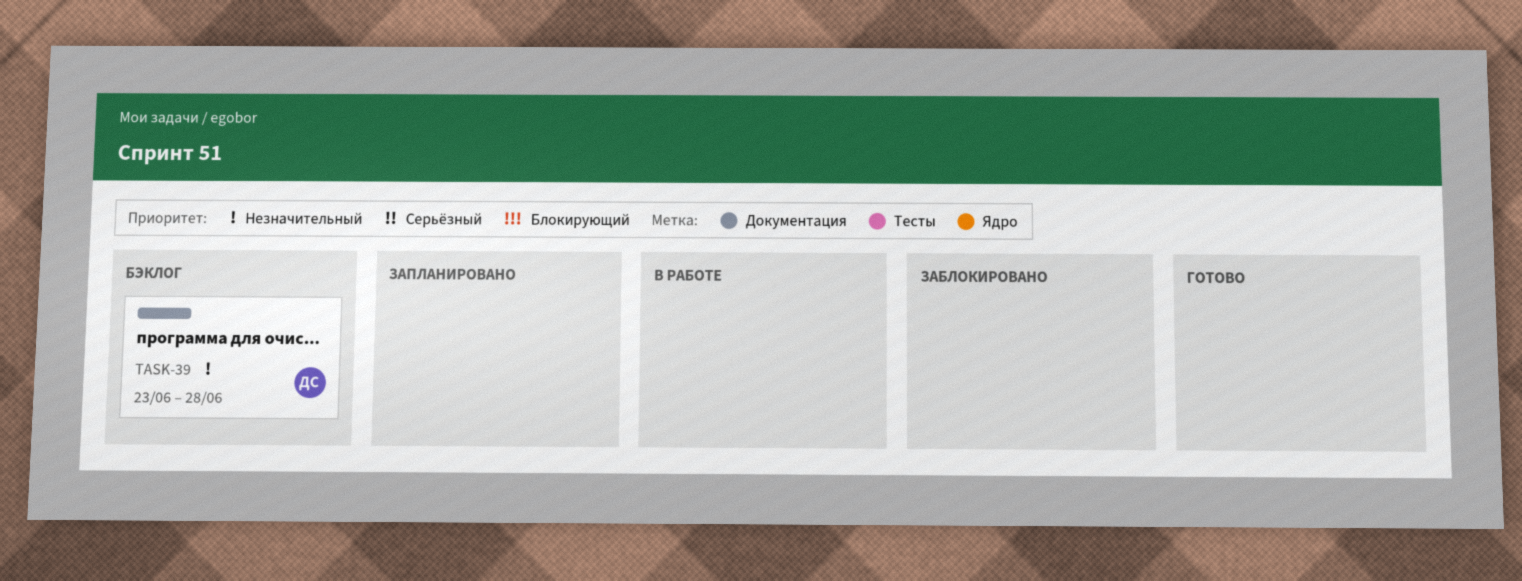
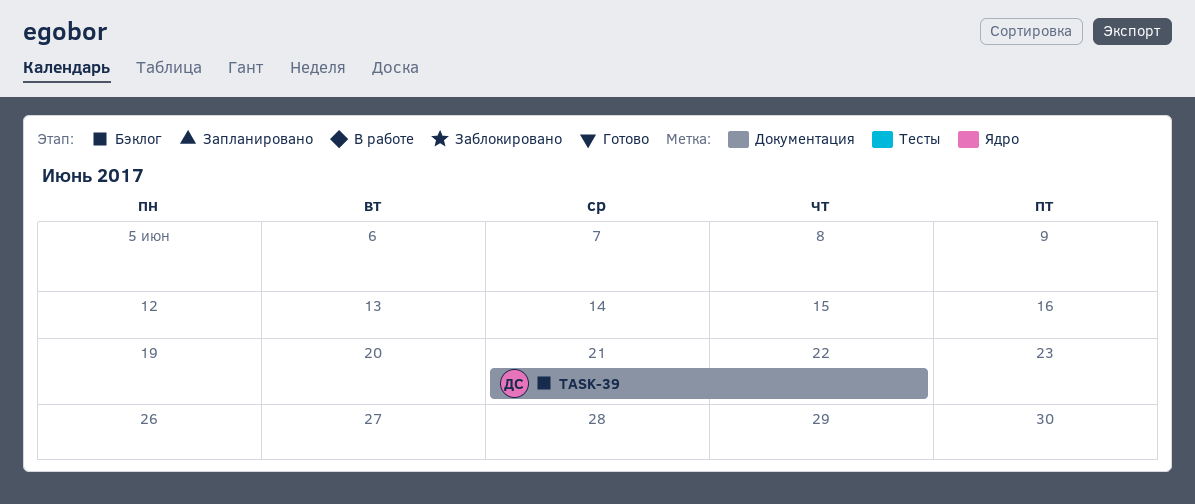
TASK-39, start: Jun 23 -> Jun 21
TASK-39, due: Jun 28 -> Jun 22

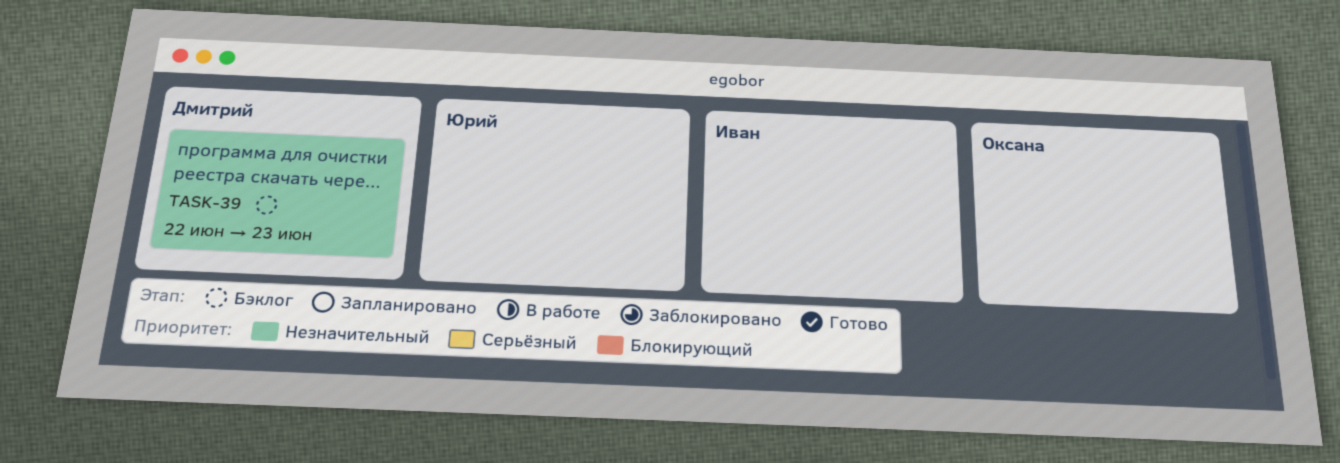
TASK-39, start: Jun 21 -> Jun 22
TASK-39, due: Jun 22 -> Jun 23

